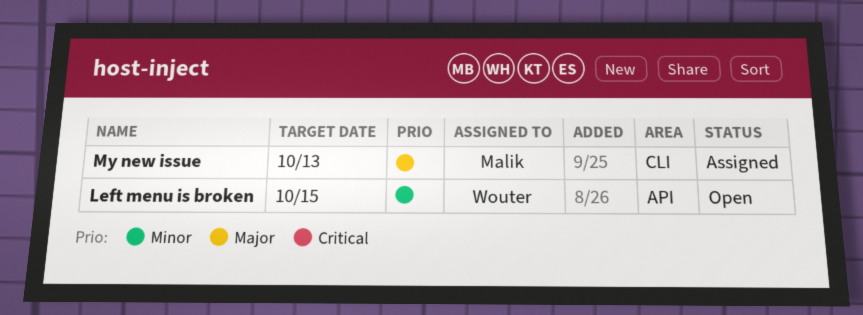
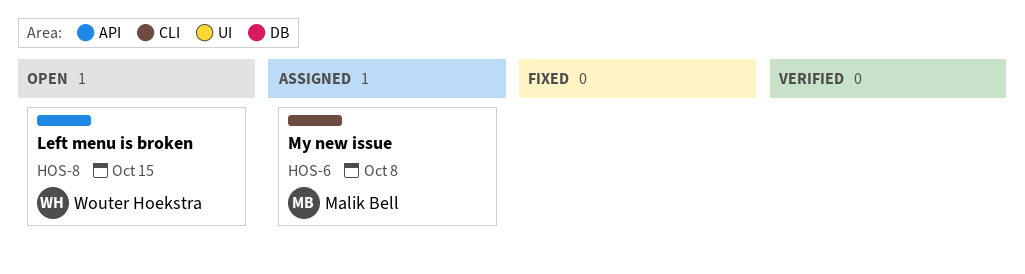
My new issue, due: Oct 13 -> Oct 8

